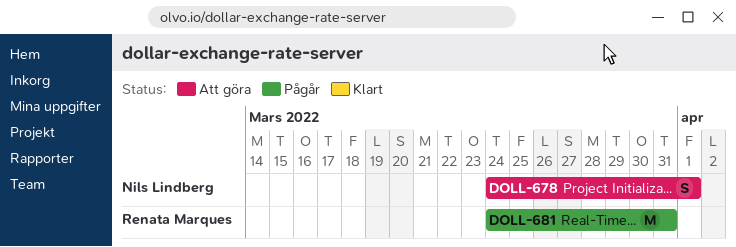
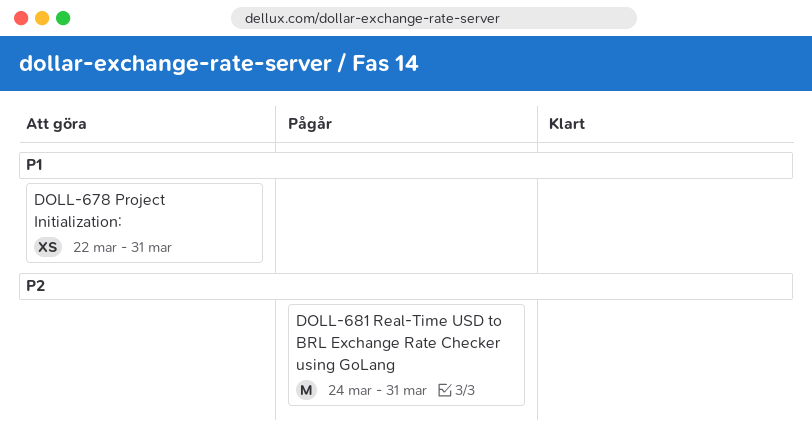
DOLL-678, estimate: S -> XS
DOLL-678, start: Mar 24 -> Mar 22
DOLL-678, due: Apr 1 -> Mar 31

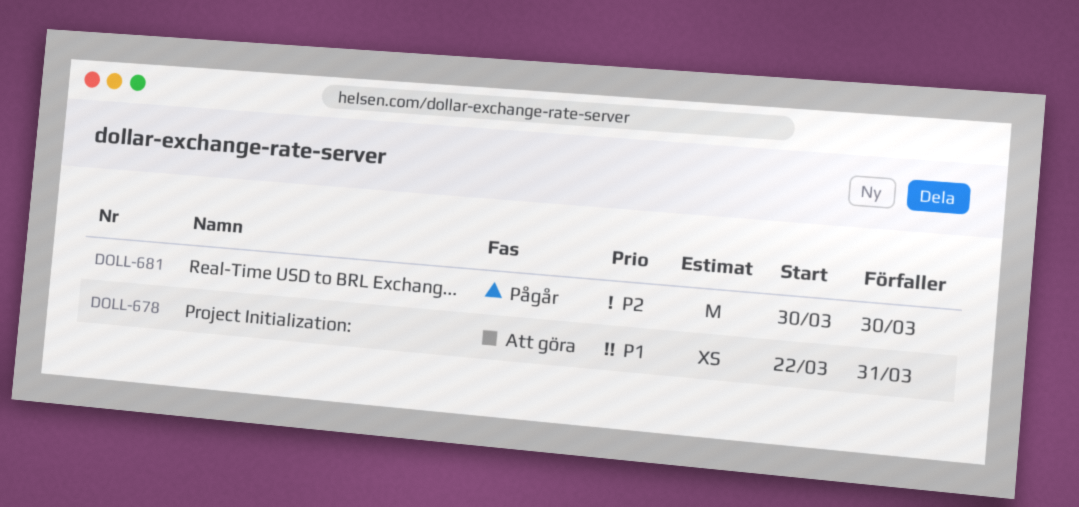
DOLL-681, start: Mar 24 -> Mar 30
DOLL-681, due: Mar 31 -> Mar 30

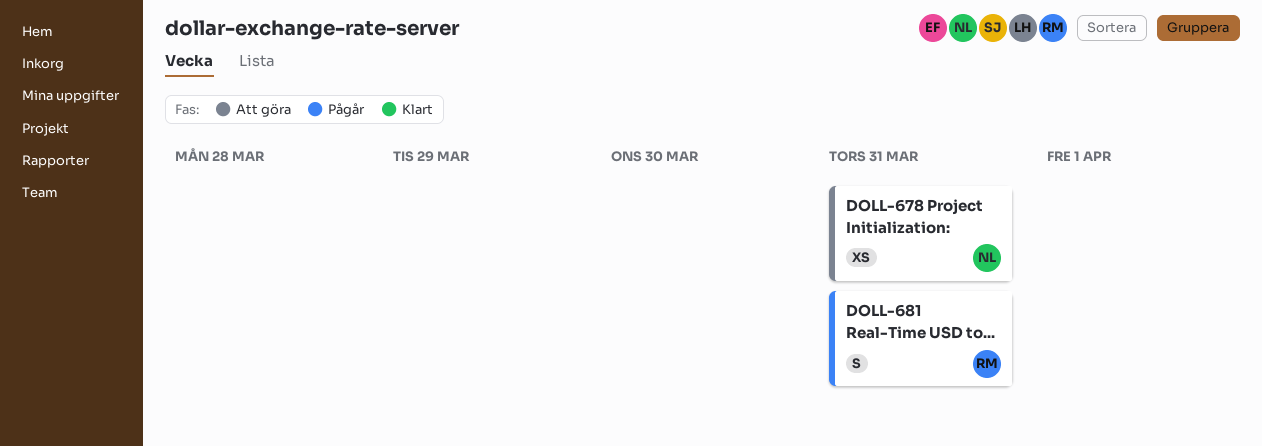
DOLL-681, estimate: M -> S
DOLL-681, due: Mar 30 -> Mar 31

